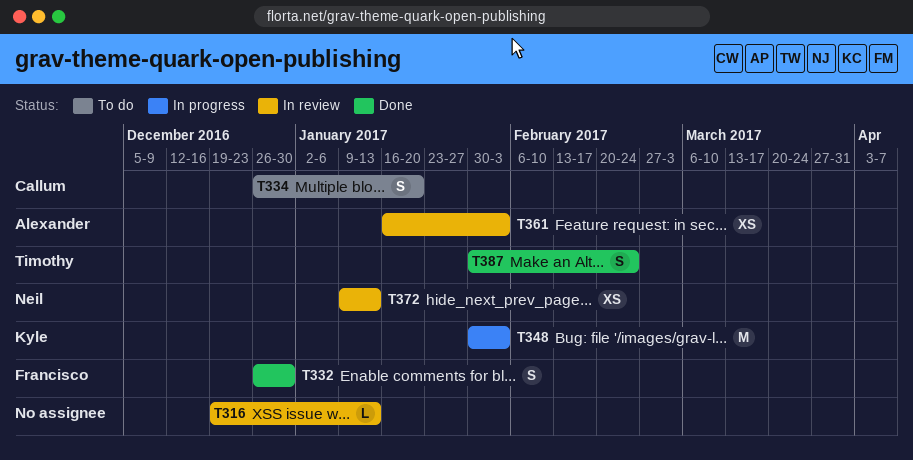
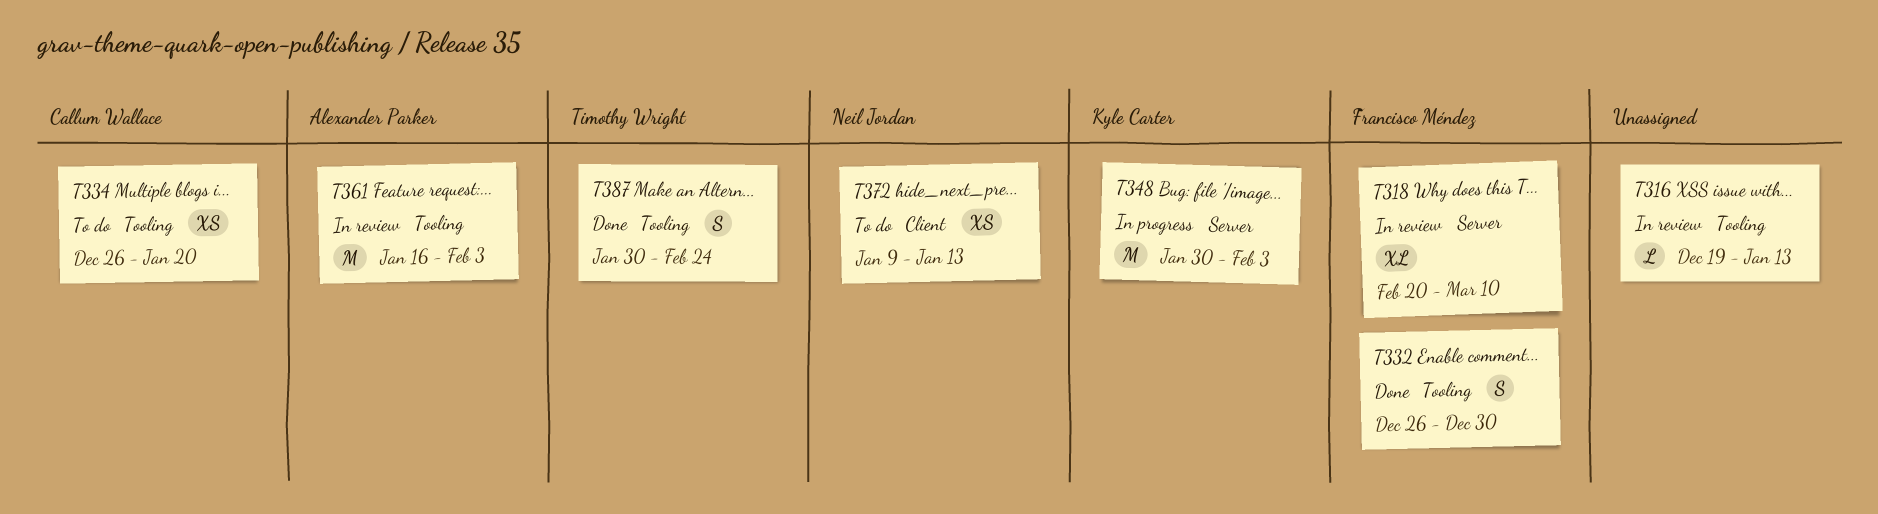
T318: none -> present
T334, estimate: S -> XS
T361, estimate: XS -> M
T372, status: In review -> To do

